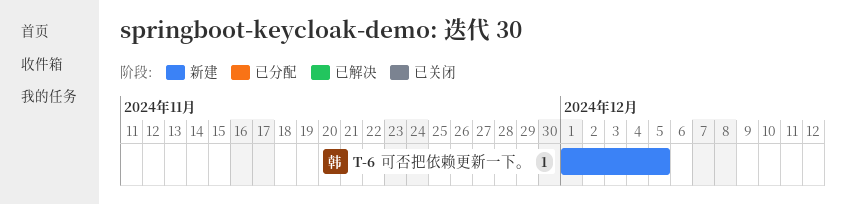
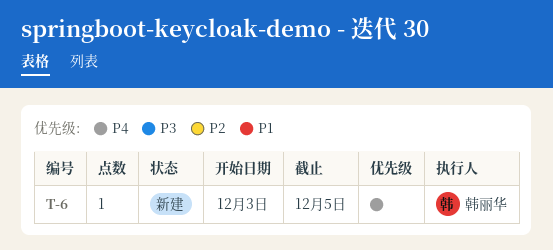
T-6, start: Dec 1 -> Dec 3

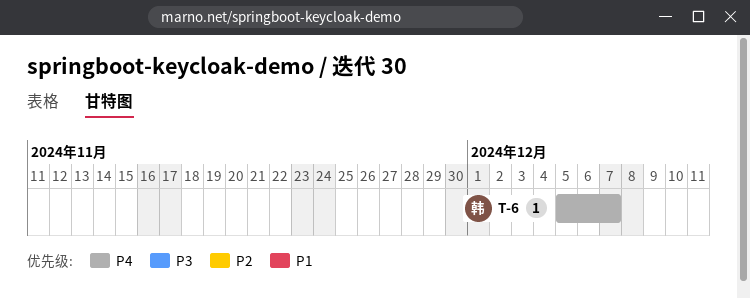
T-6, start: Dec 3 -> Dec 5
T-6, due: Dec 5 -> Dec 7

